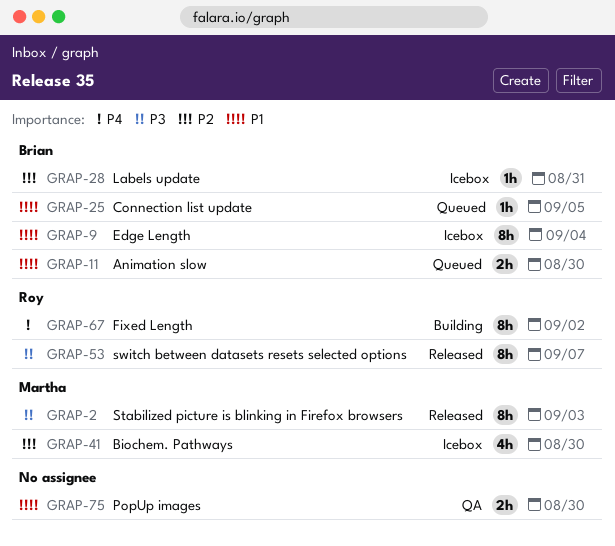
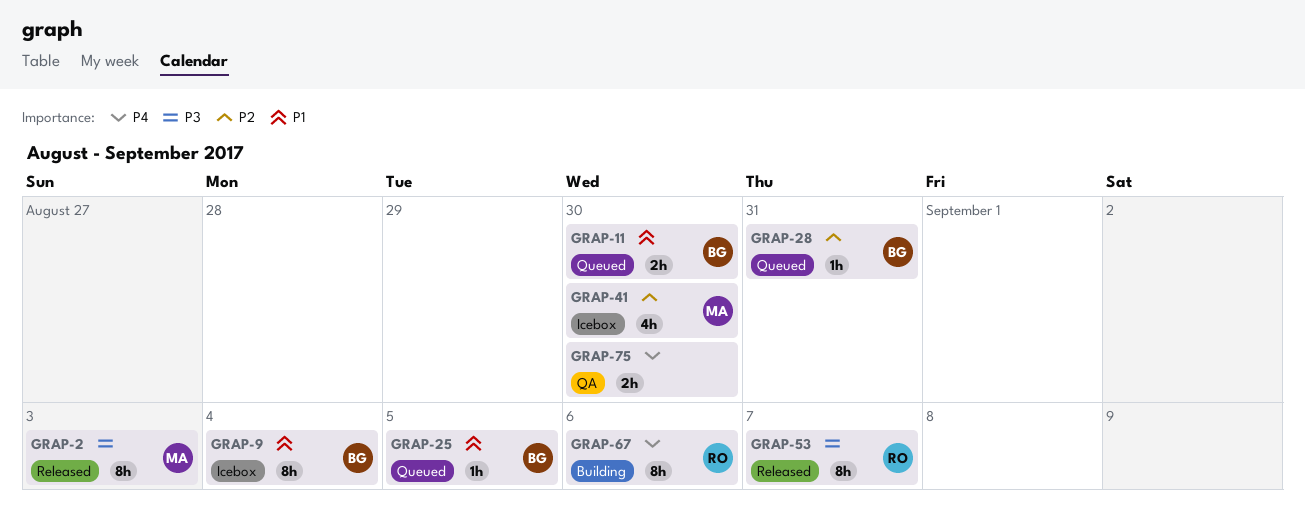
GRAP-28, status: Icebox -> Queued
GRAP-67, due: Sep 2 -> Sep 6
GRAP-75, priority: P1 -> P4

